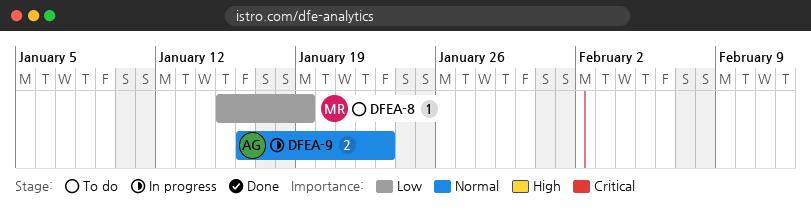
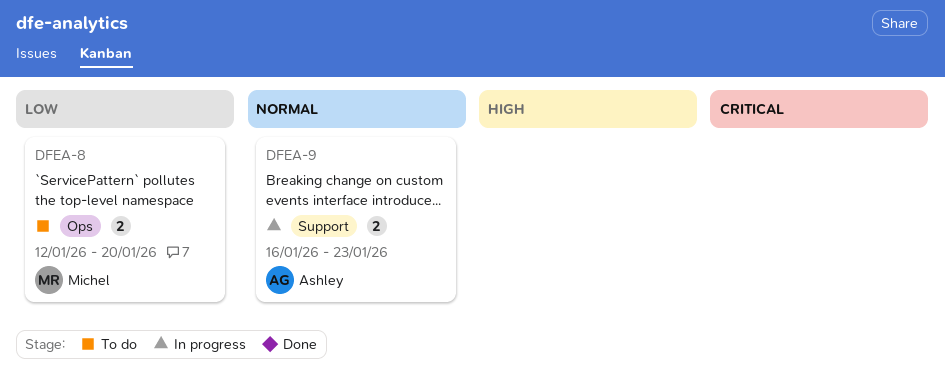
DFEA-8, estimate: 1 -> 2
DFEA-8, start: Jan 15 -> Jan 12
DFEA-8, due: Jan 19 -> Jan 20

